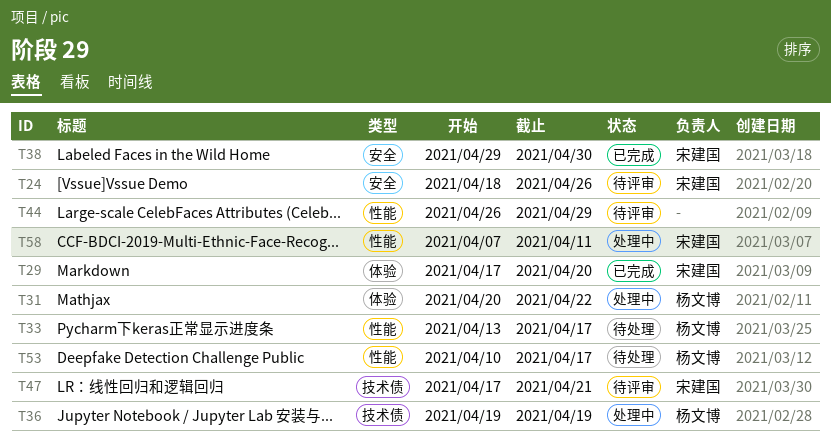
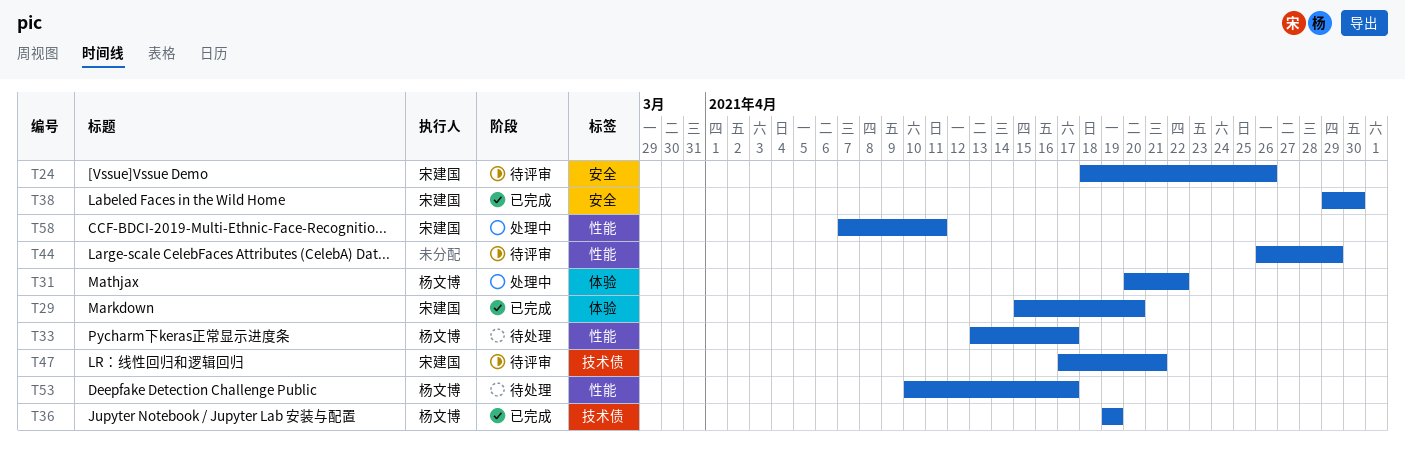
T29, start: Apr 17 -> Apr 15
T36, status: 处理中 -> 已完成

